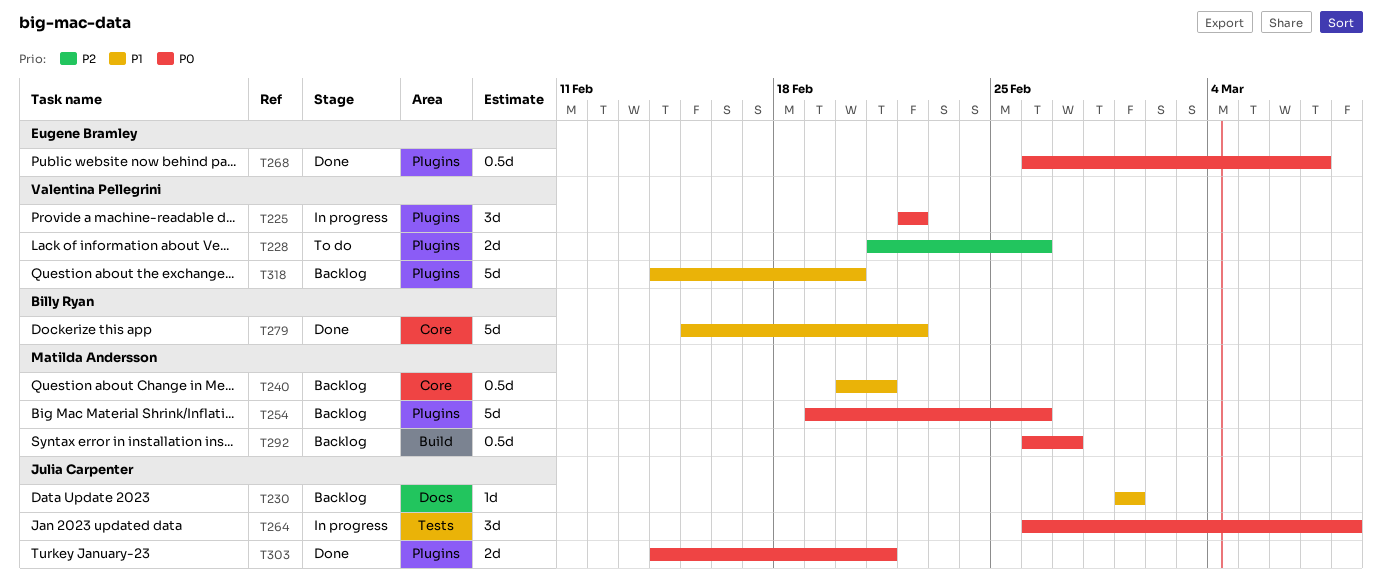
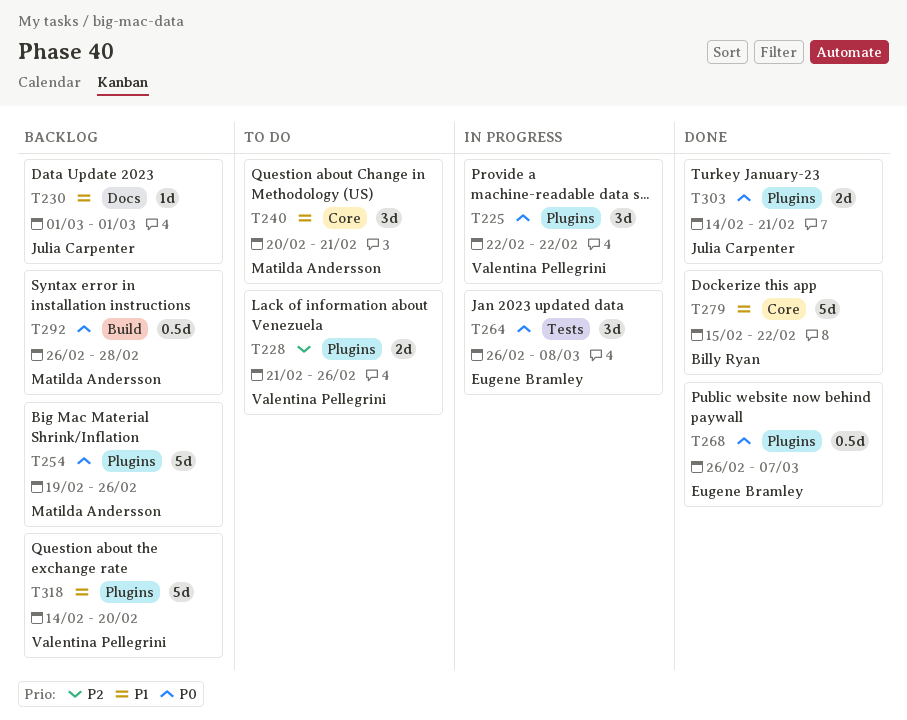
T240, status: Backlog -> To do
T240, estimate: 0.5d -> 3d
T264, owner: Julia Carpenter -> Eugene Bramley
T292, due: Feb 27 -> Feb 28

